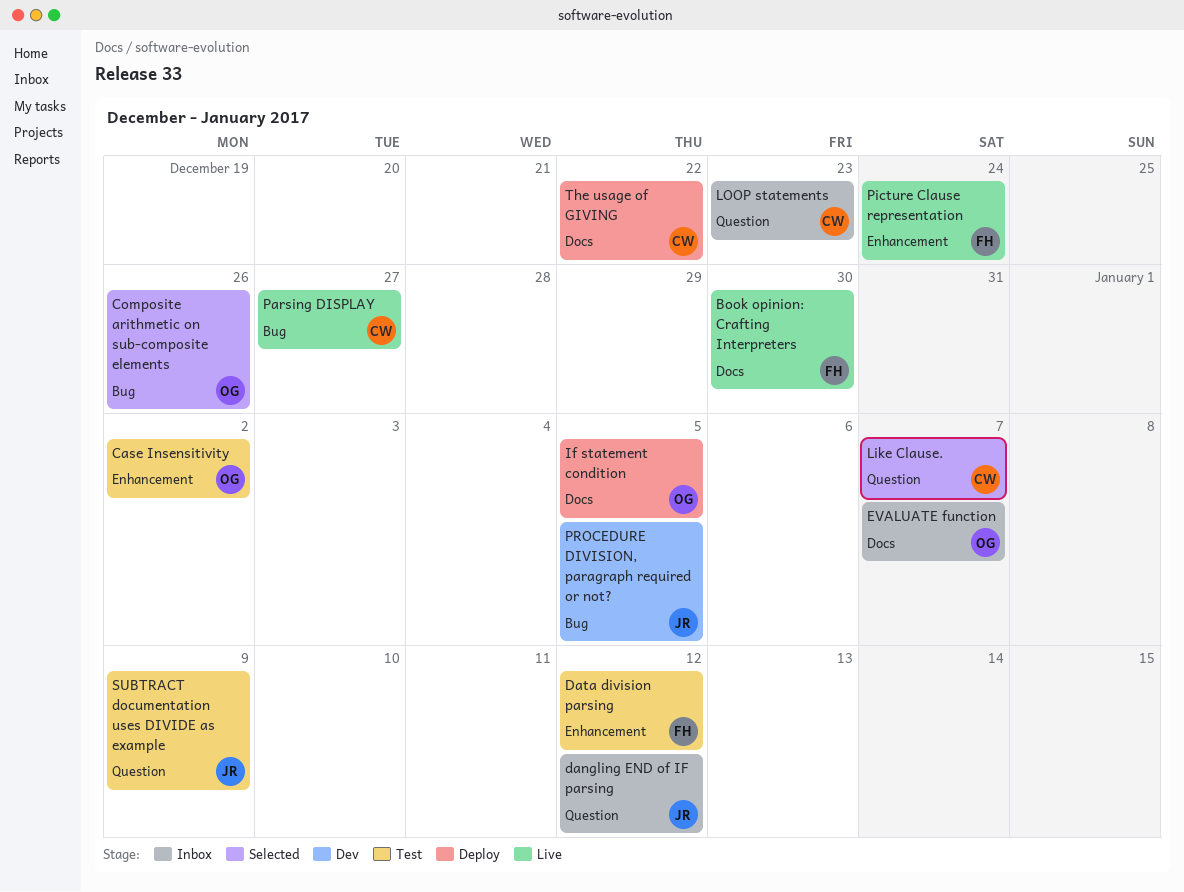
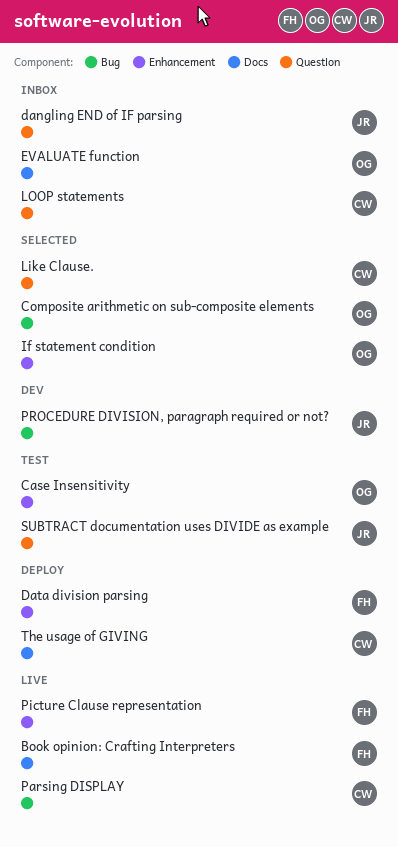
Data division parsing, status: Test -> Deploy
If statement condition, status: Deploy -> Selected
If statement condition, label: Docs -> Enhancement

